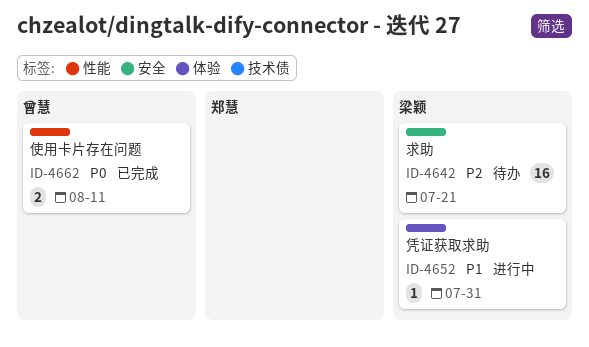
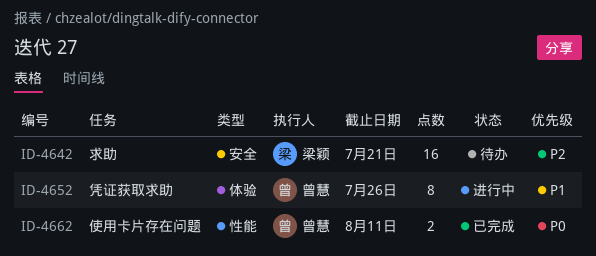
ID-4652, owner: 梁颖 -> 曾慧
ID-4652, estimate: 1 -> 8
ID-4652, due: Jul 31 -> Jul 26

